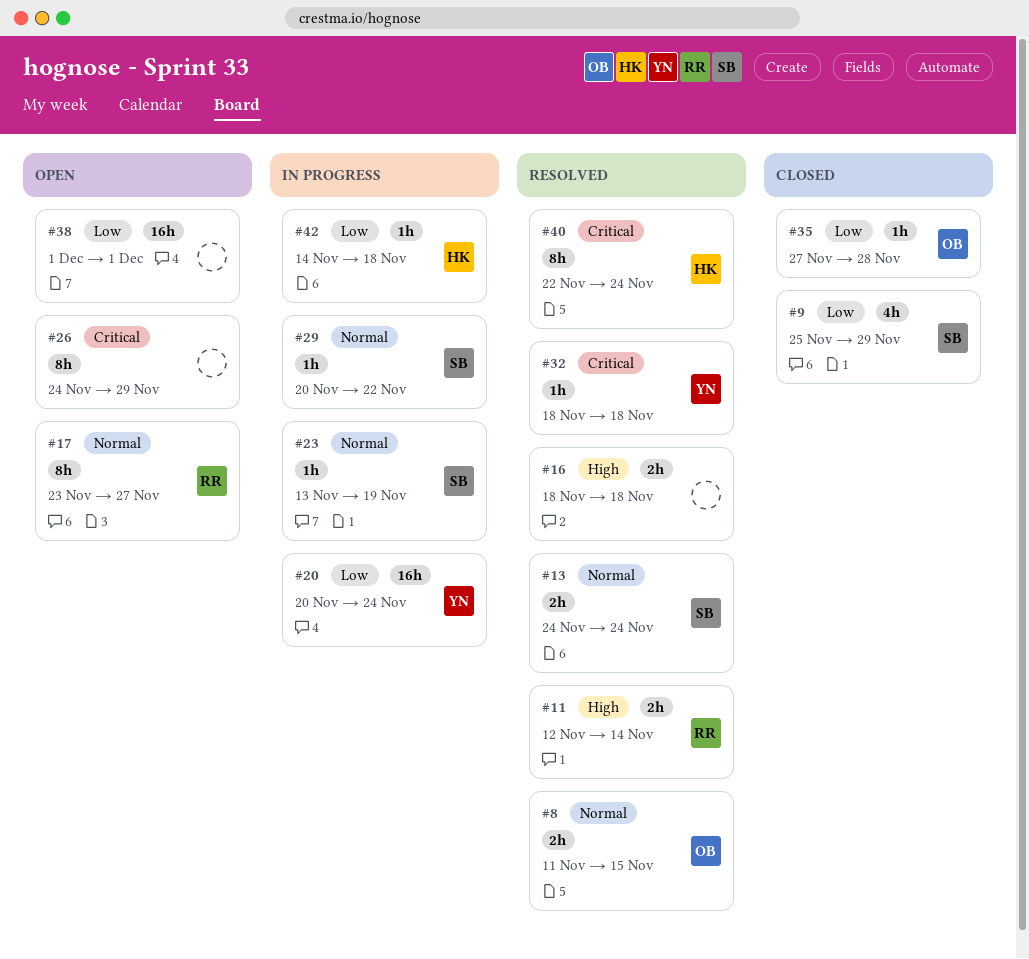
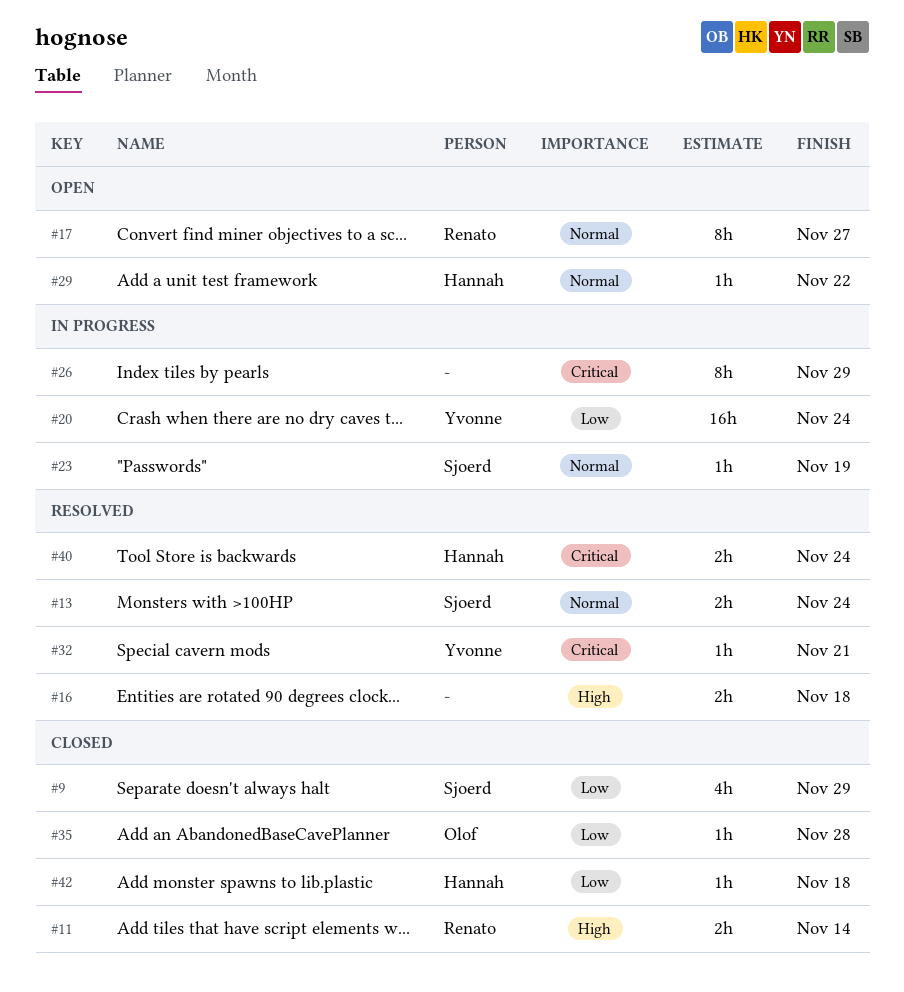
#8: present -> none
#11, status: Resolved -> Closed
#26, status: Open -> In progress
#29, status: In progress -> Open
#29, owner: Sjoerd -> Hannah
#32, due: Nov 18 -> Nov 21
#38: present -> none
#40, estimate: 8h -> 2h
#42, status: In progress -> Closed

